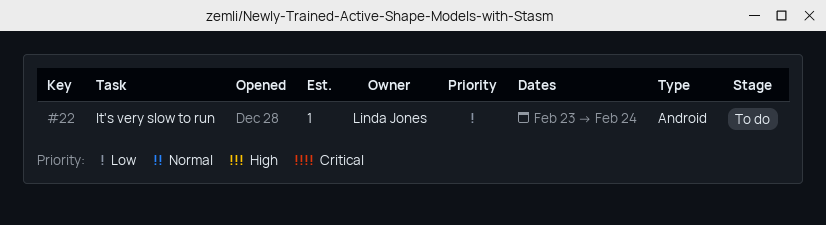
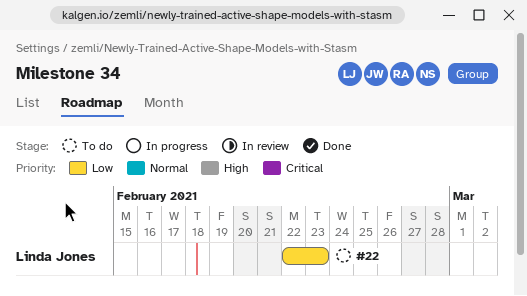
#22, start: Feb 23 -> Feb 22
#22, due: Feb 24 -> Feb 23

